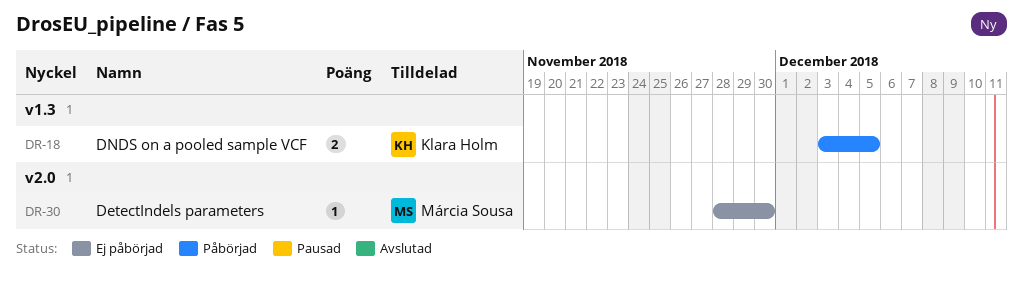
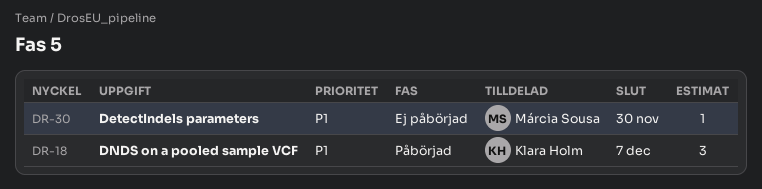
DR-18, estimate: 2 -> 3
DR-18, due: Dec 5 -> Dec 7

